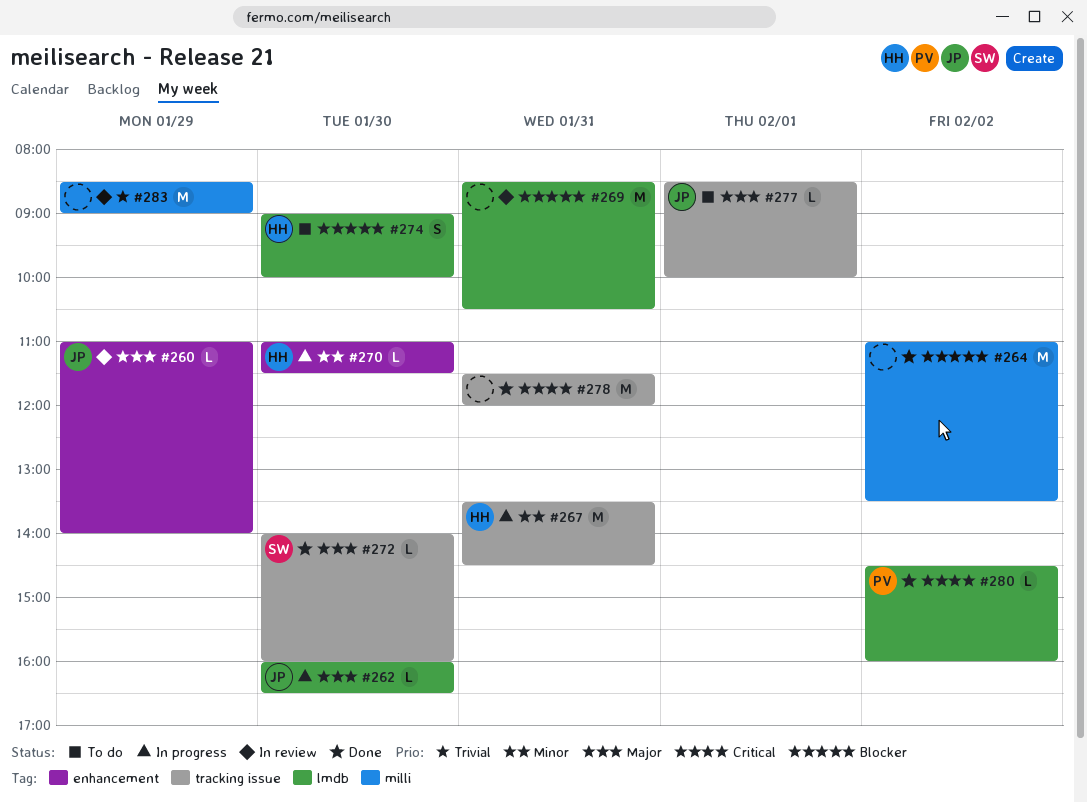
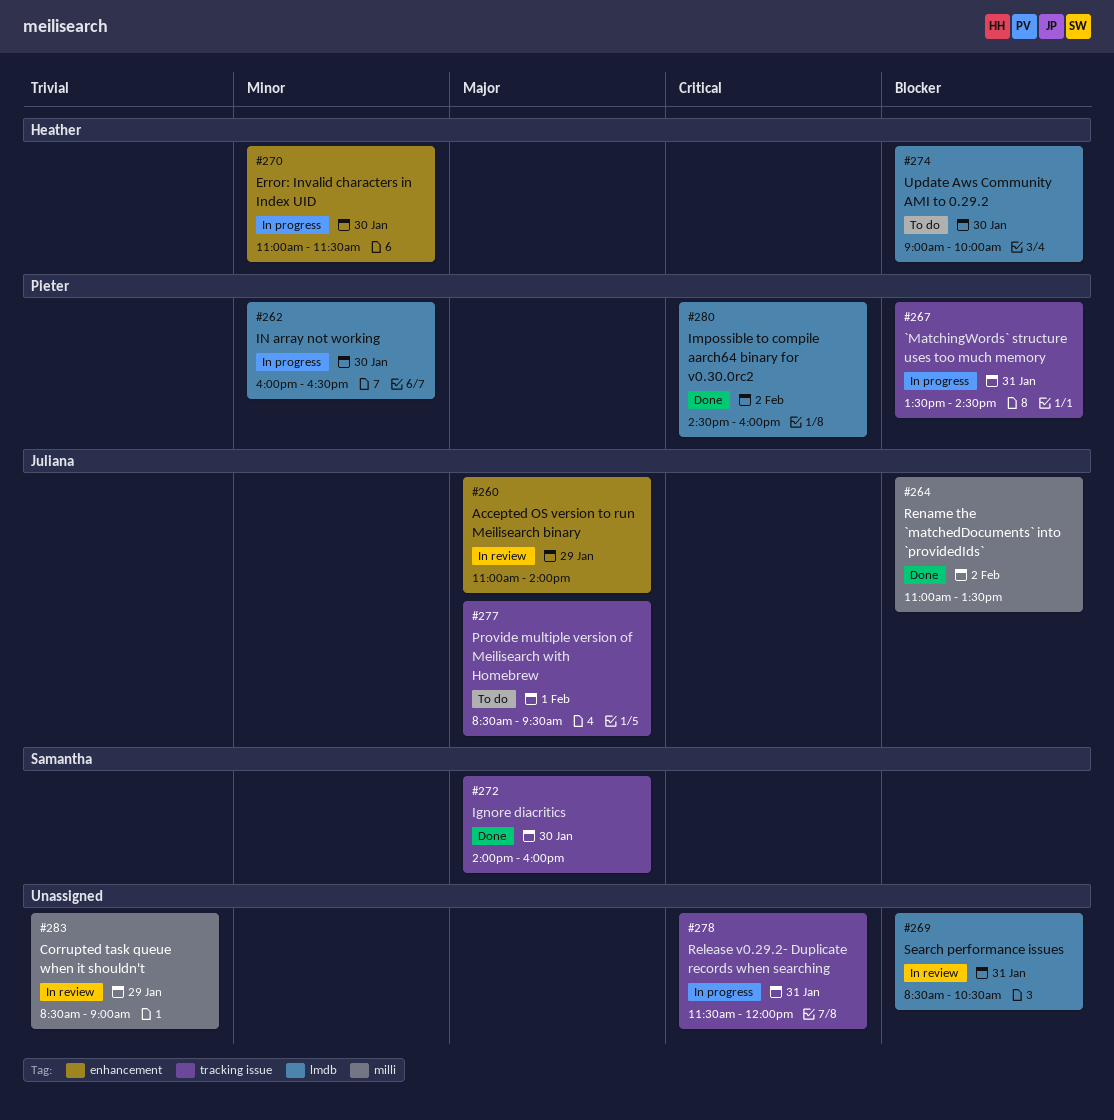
#262, owner: Juliana -> Pieter
#262, priority: Major -> Minor
#264, owner: none -> Juliana
#267, owner: Heather -> Pieter
#267, priority: Minor -> Blocker
#277, ends: 10:00 -> 09:30
#278, status: Done -> In progress

